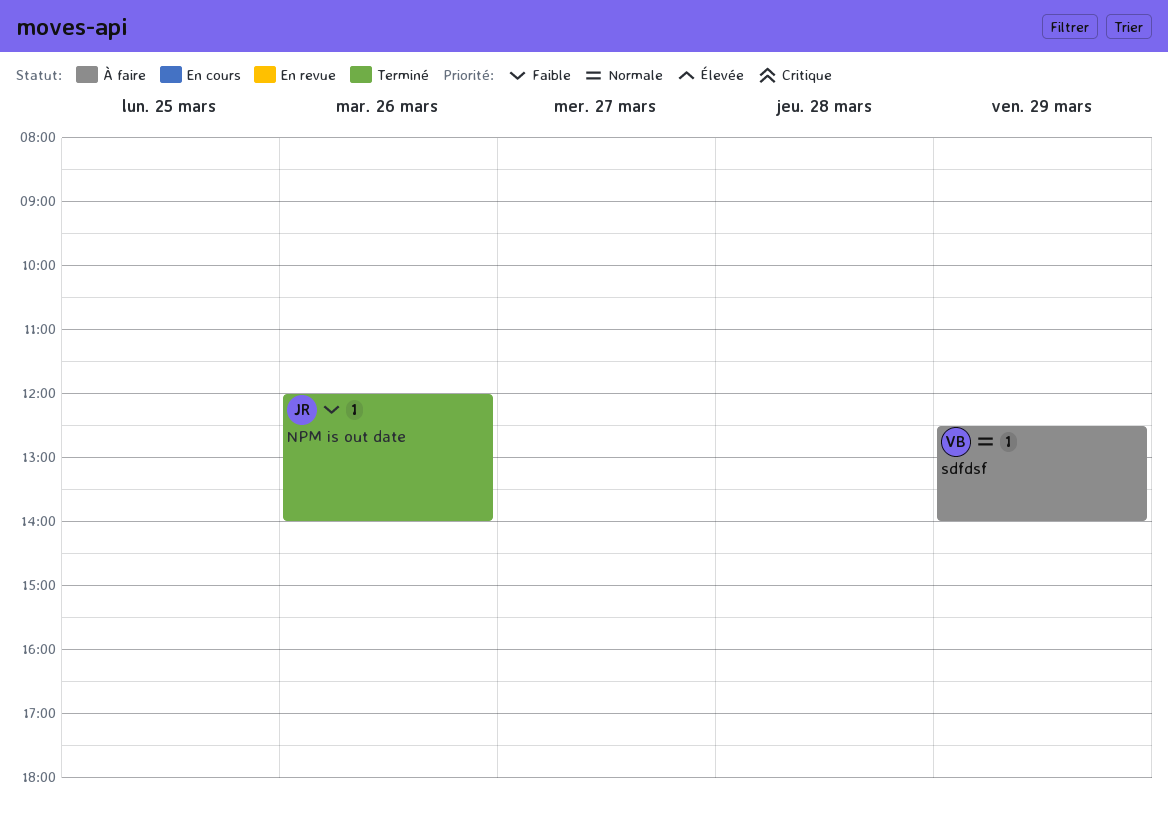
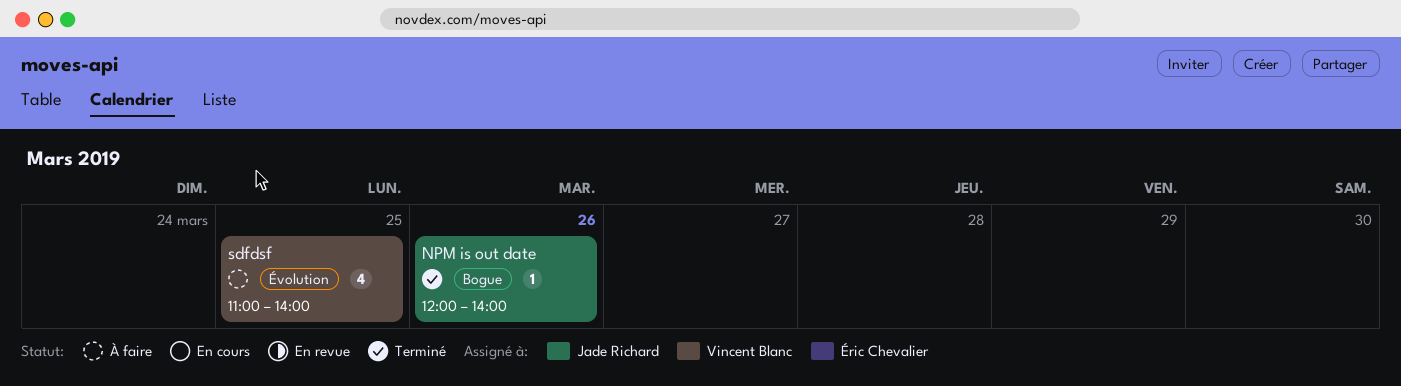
sdfdsf, estimate: 1 -> 4
sdfdsf, day: Mar 29 -> Mar 25
sdfdsf, begins: 12:30 -> 11:00

